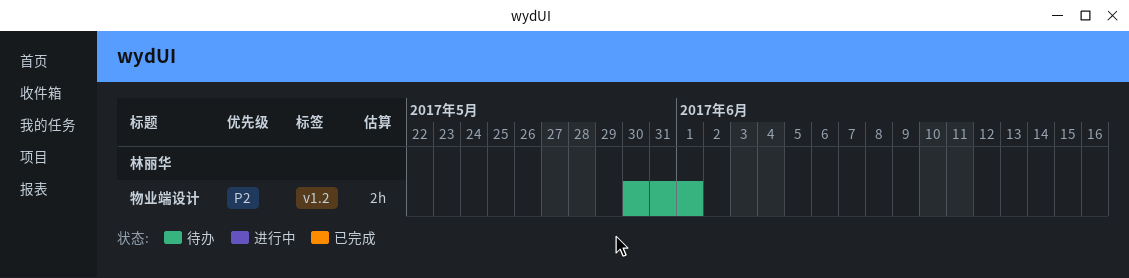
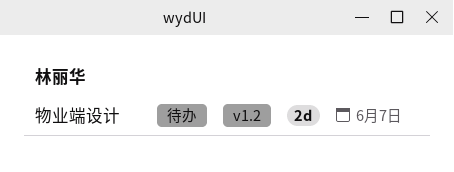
物业端设计, estimate: 2h -> 2d
物业端设计, due: Jun 1 -> Jun 7

